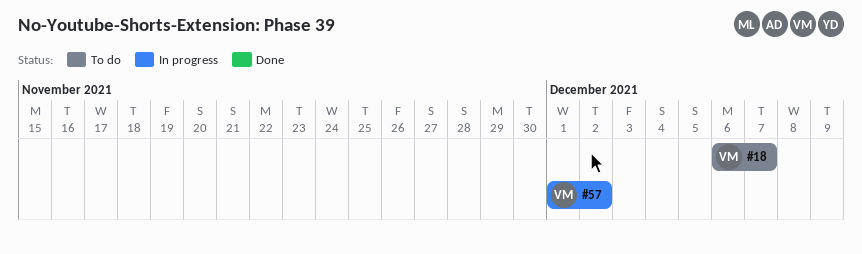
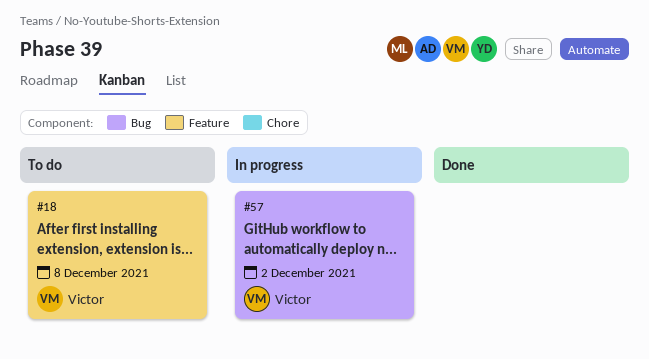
#18, due: Dec 7 -> Dec 8

